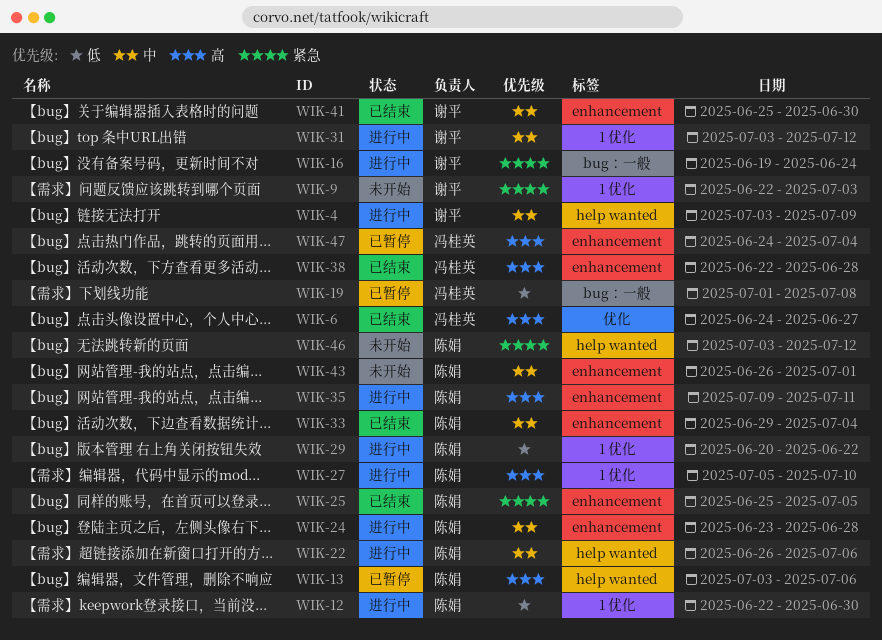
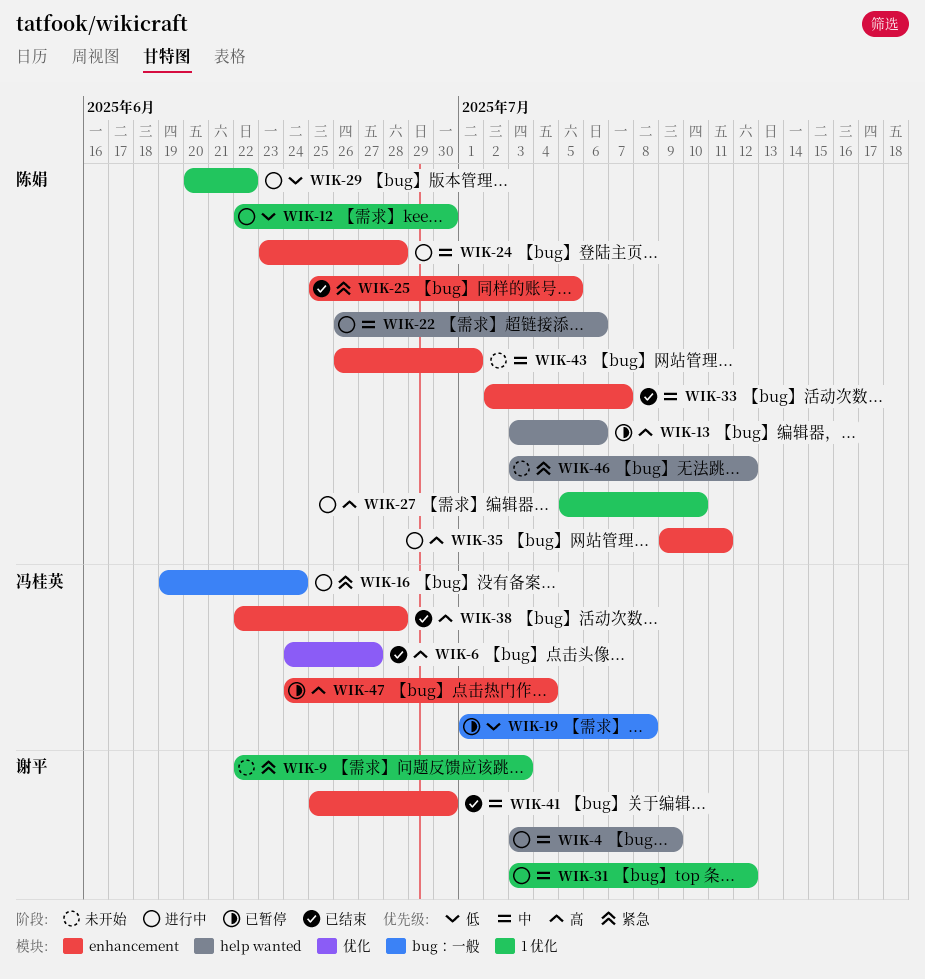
WIK-16, owner: 谢平 -> 冯桂英
WIK-33, start: Jun 29 -> Jul 2
WIK-33, due: Jul 4 -> Jul 7

